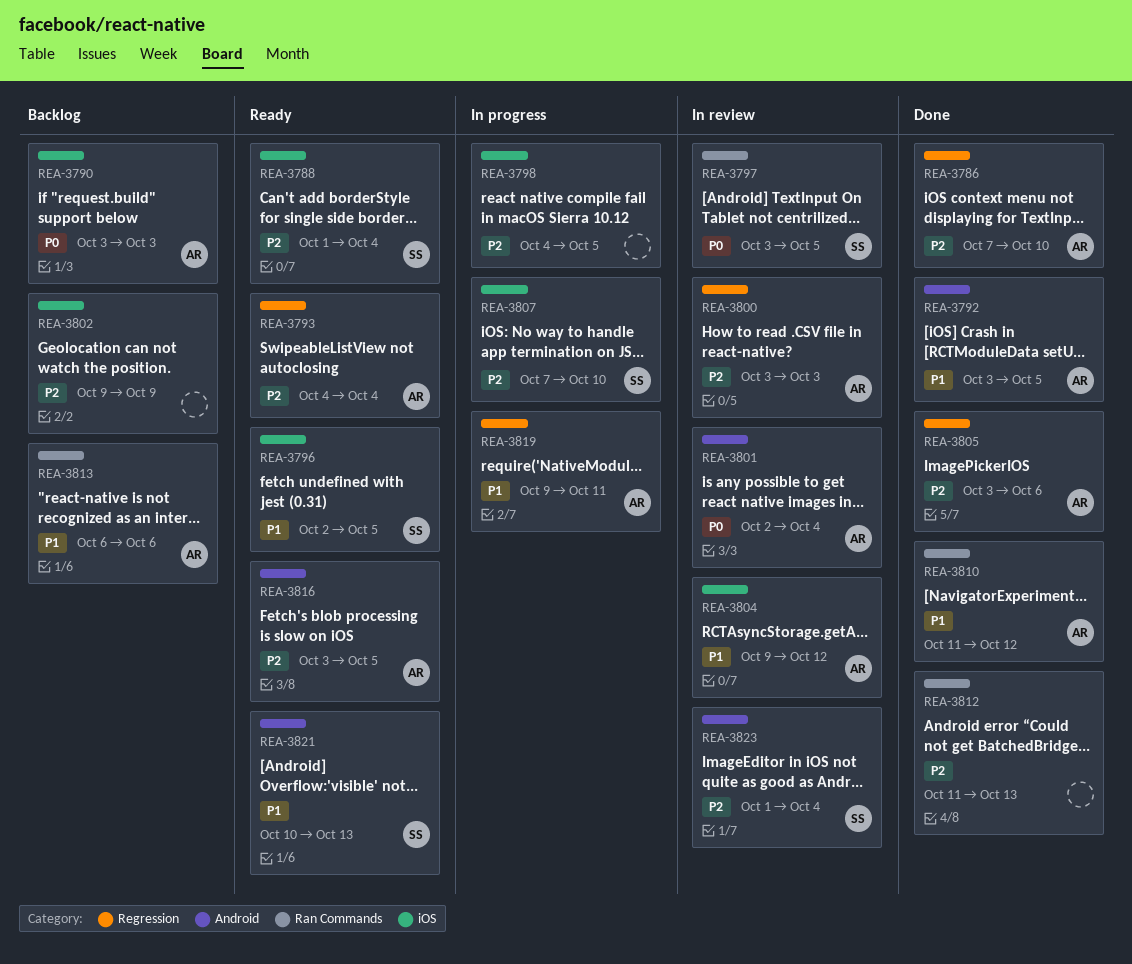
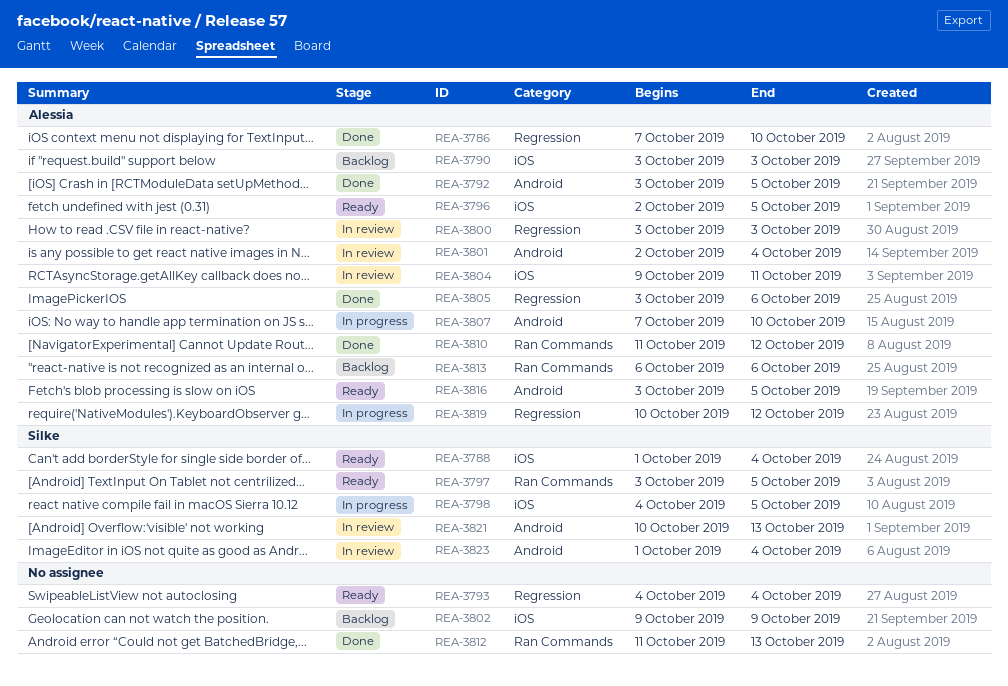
REA-3793, owner: Alessia -> none
REA-3796, owner: Silke -> Alessia
REA-3797, status: In review -> Ready
REA-3798, owner: none -> Silke
REA-3804, due: Oct 12 -> Oct 11
REA-3807, owner: Silke -> Alessia
REA-3807, label: iOS -> Android
REA-3819, start: Oct 9 -> Oct 10
REA-3819, due: Oct 11 -> Oct 12
REA-3821, status: Ready -> In review

